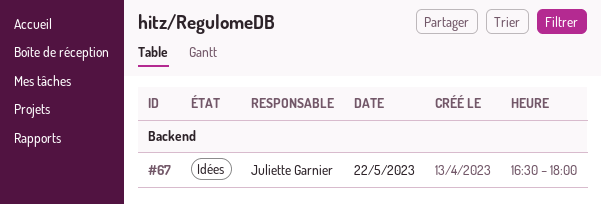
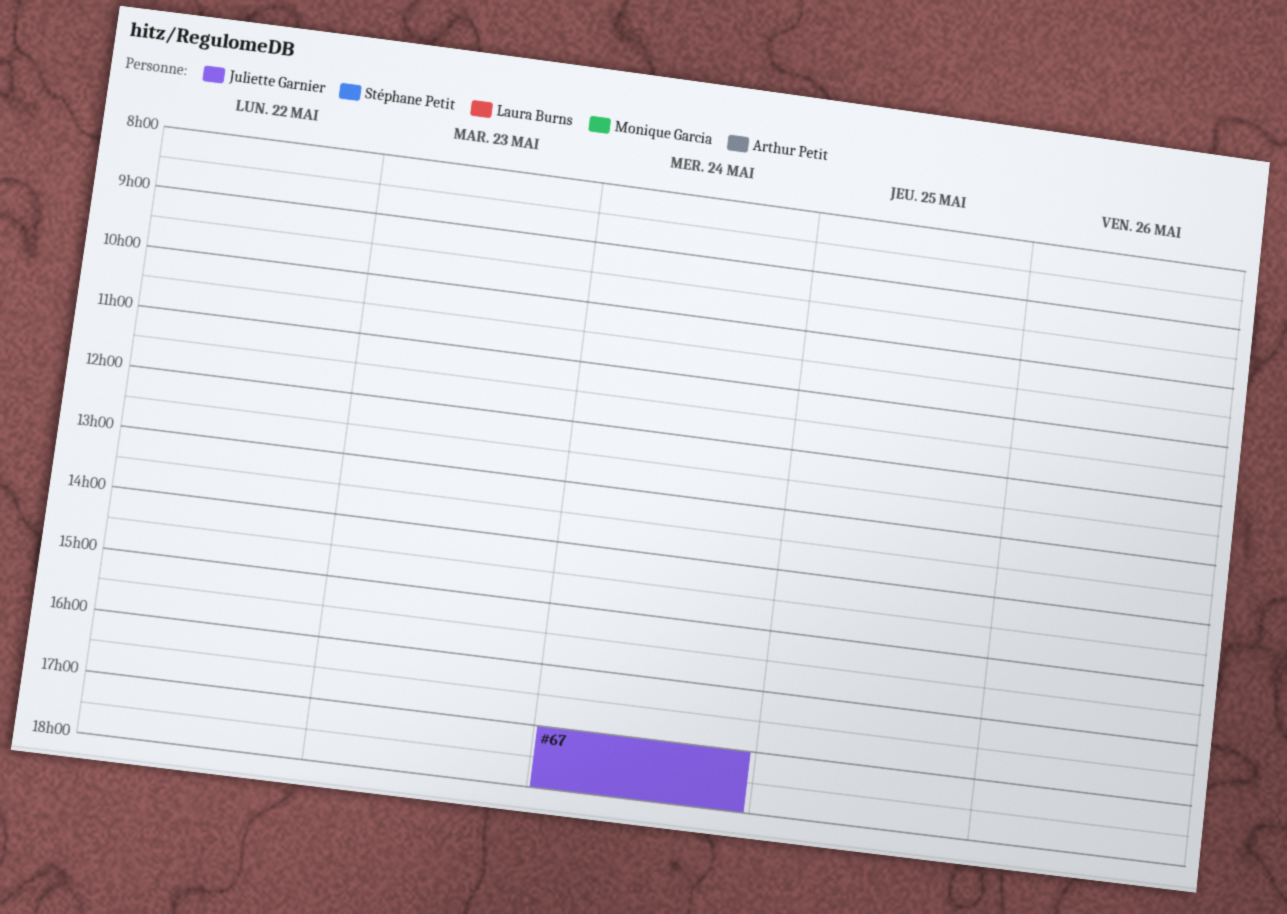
#67, day: May 22 -> May 24
#67, begins: 16:30 -> 17:00

